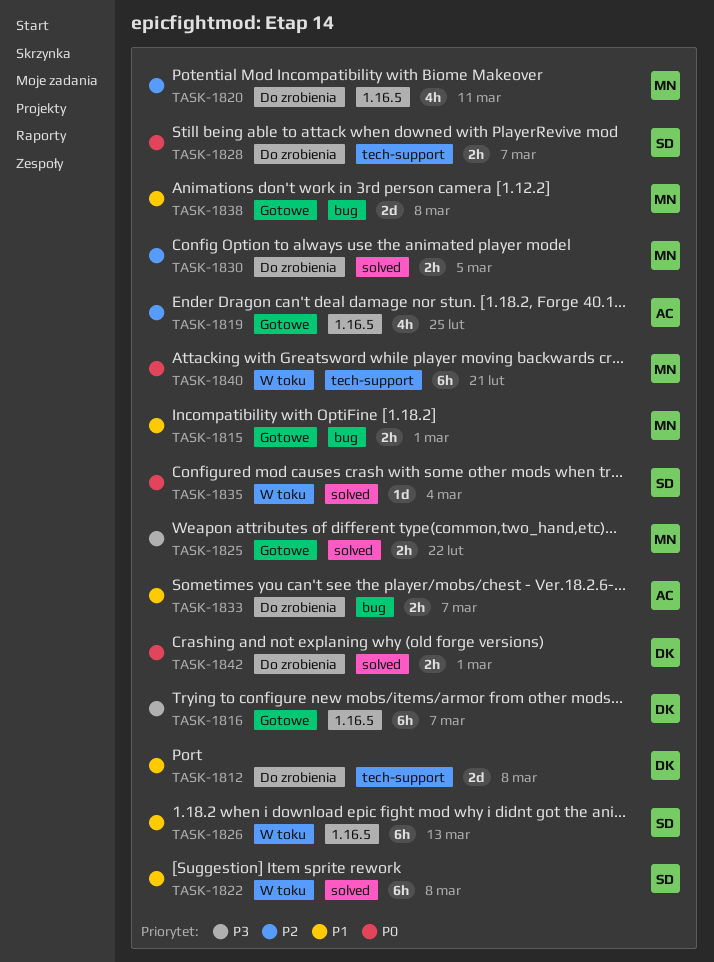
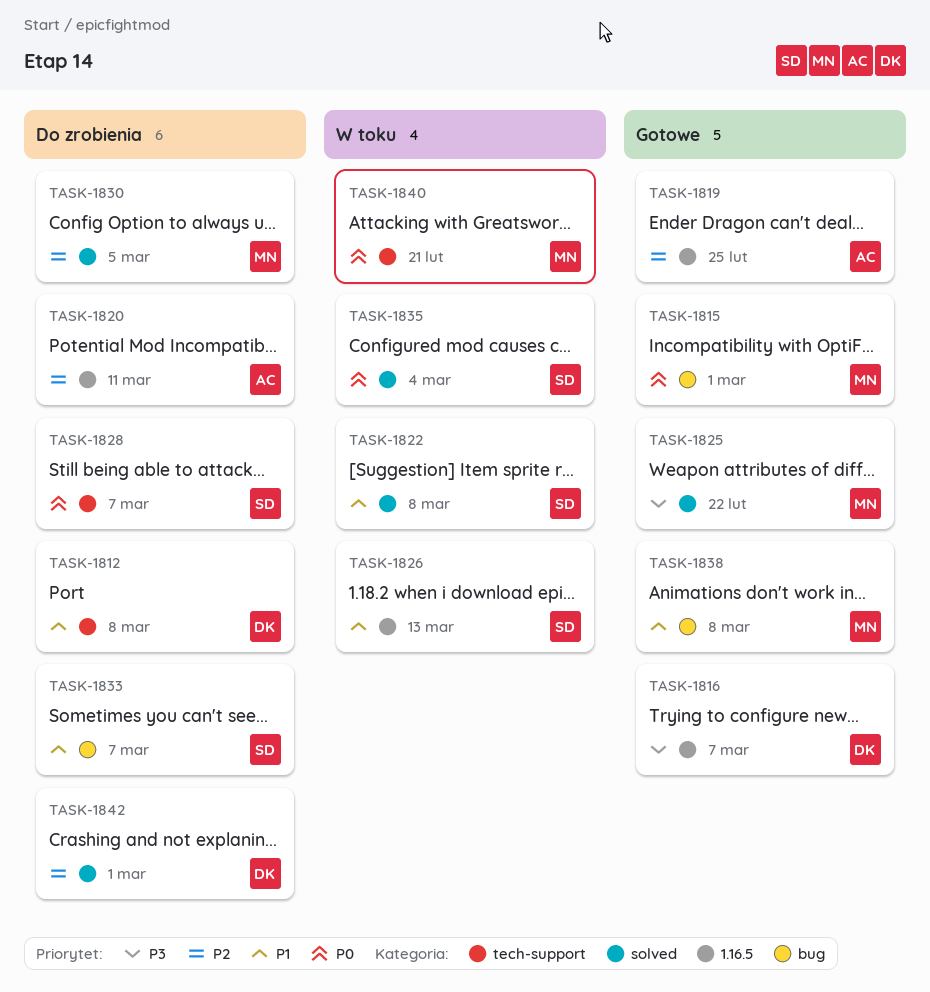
TASK-1815, priority: P1 -> P0
TASK-1820, owner: MN -> AC
TASK-1833, owner: AC -> SD
TASK-1842, priority: P0 -> P2

